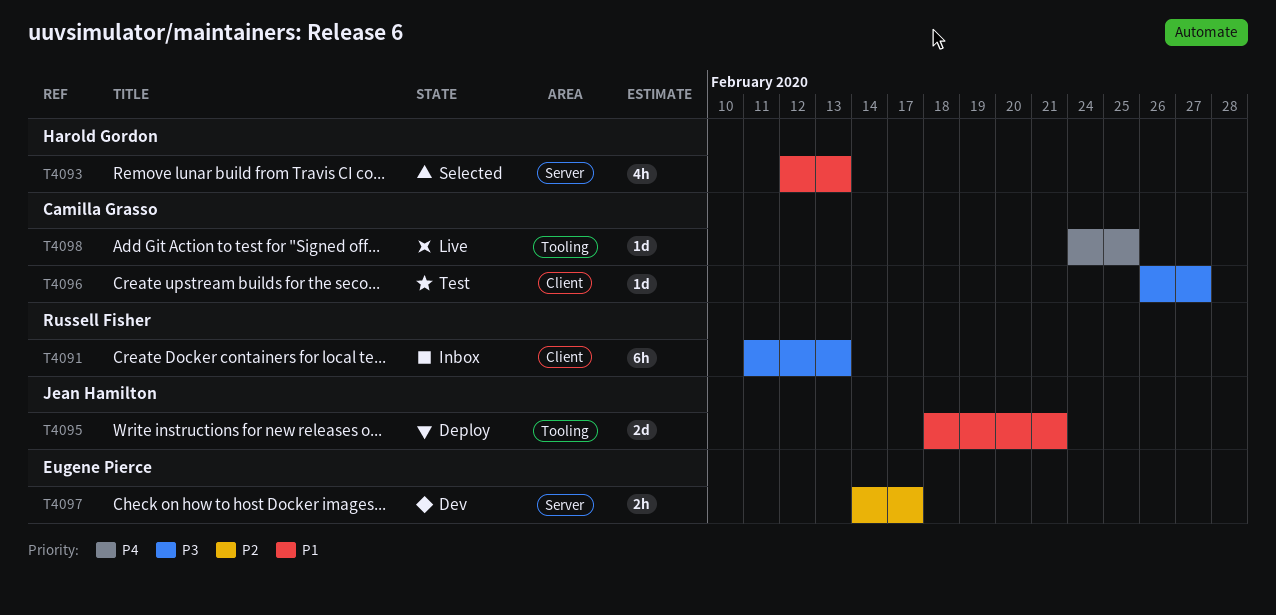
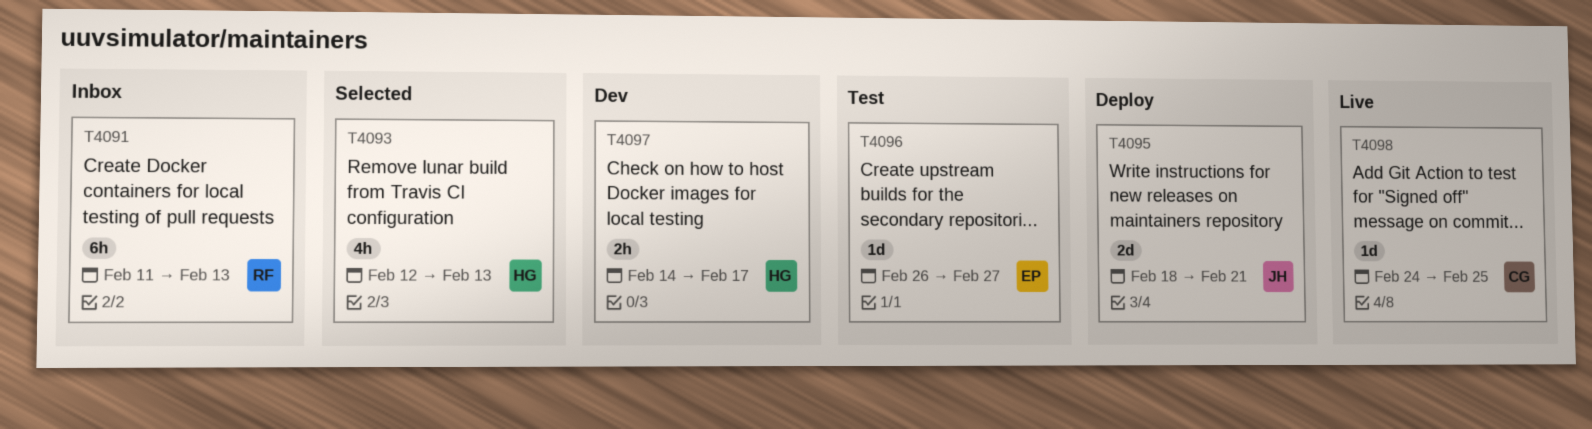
T4096, owner: Camilla Grasso -> Eugene Pierce
T4097, owner: Eugene Pierce -> Harold Gordon

